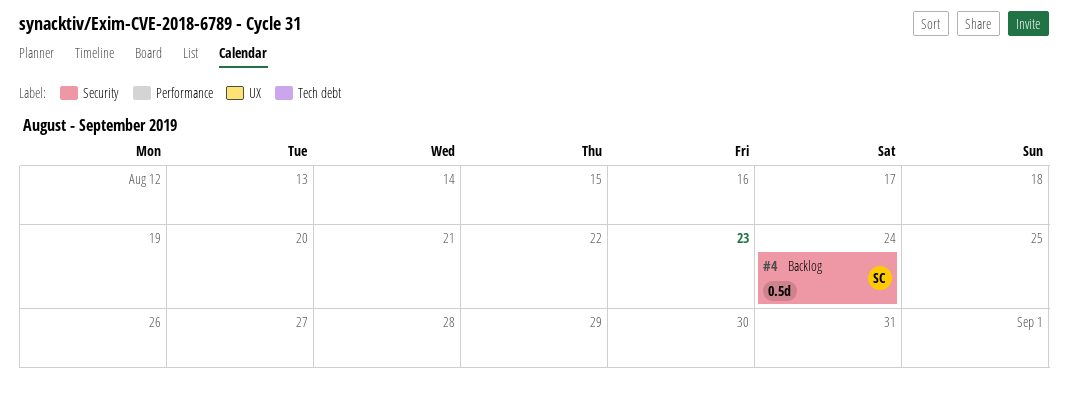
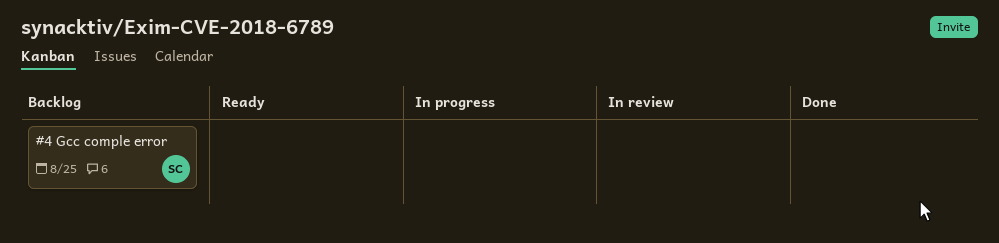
#4, due: Aug 24 -> Aug 25

